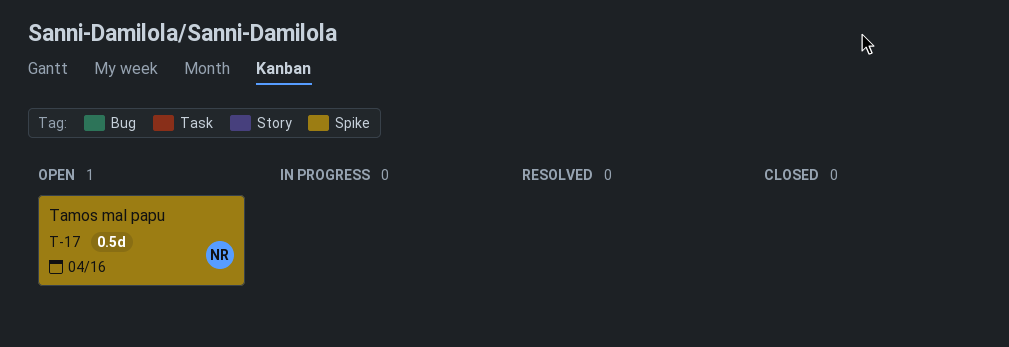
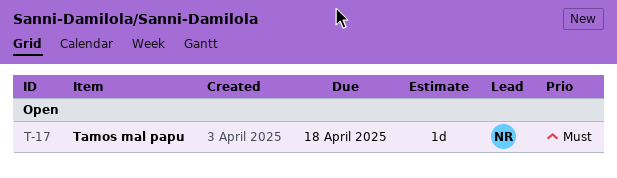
T-17, estimate: 0.5d -> 1d
T-17, due: Apr 16 -> Apr 18

